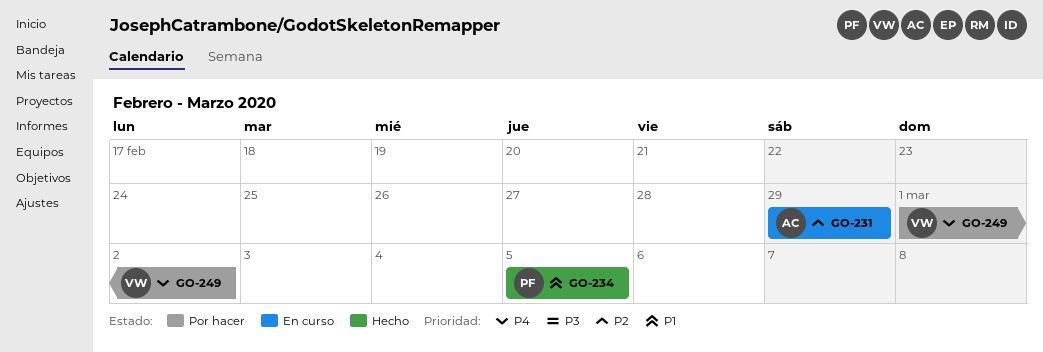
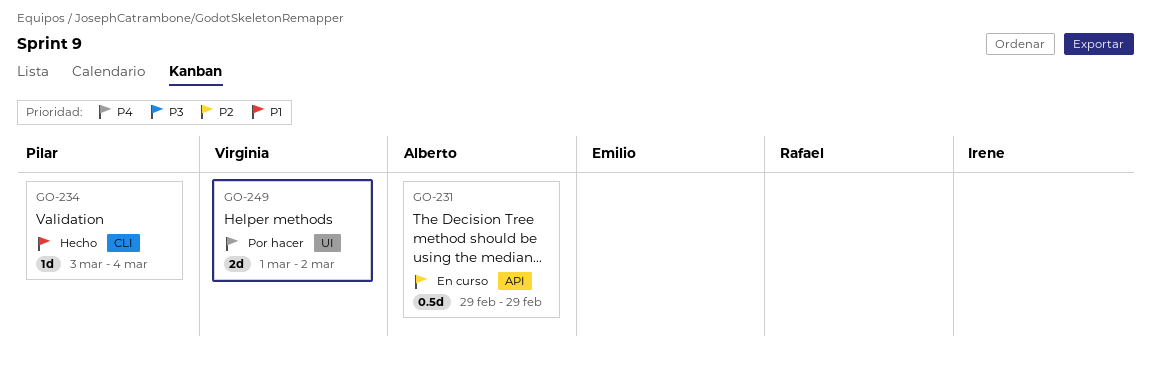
GO-234, start: Mar 5 -> Mar 3
GO-234, due: Mar 5 -> Mar 4

